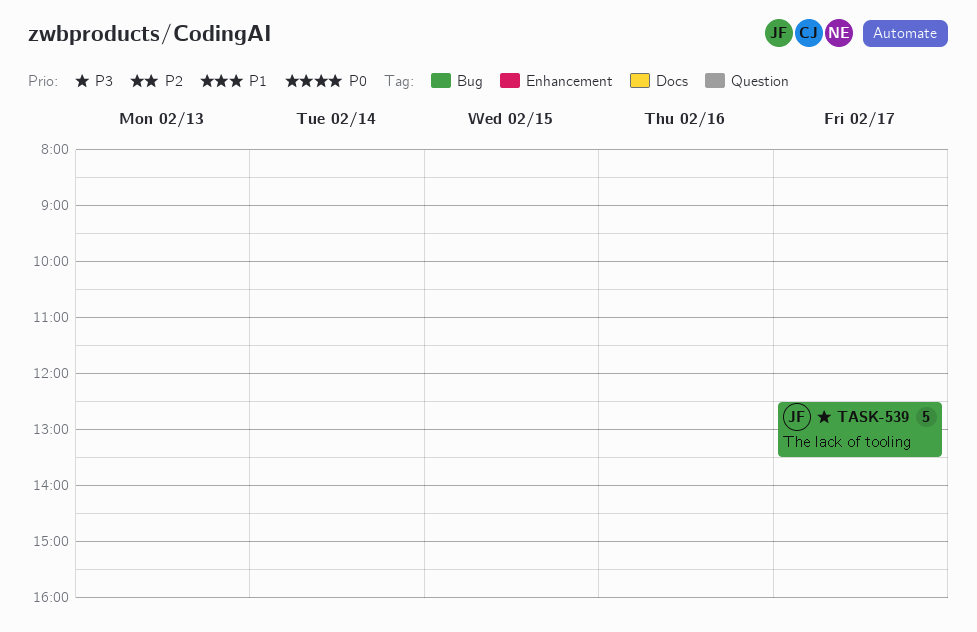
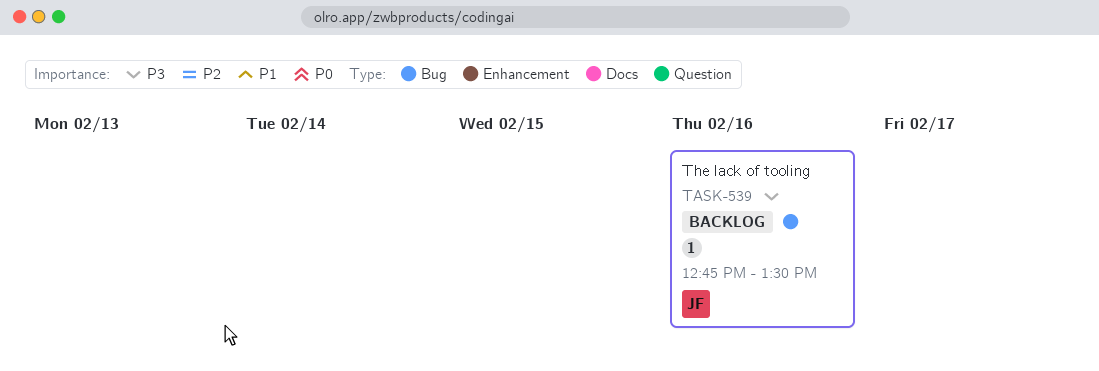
TASK-539, estimate: 5 -> 1
TASK-539, day: Feb 17 -> Feb 16
TASK-539, begins: 12:30 -> 12:45

